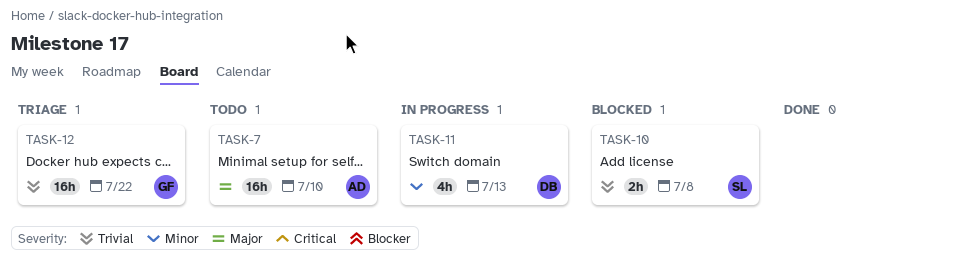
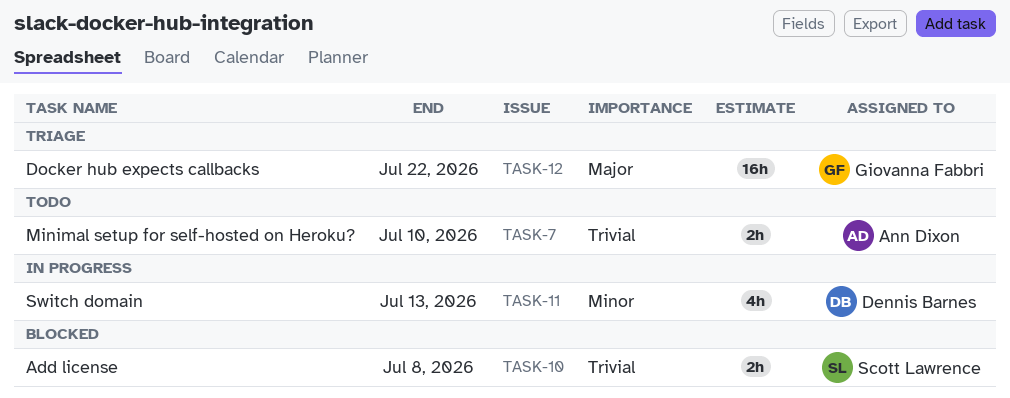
TASK-7, priority: Major -> Trivial
TASK-7, estimate: 16h -> 2h
TASK-12, priority: Trivial -> Major

